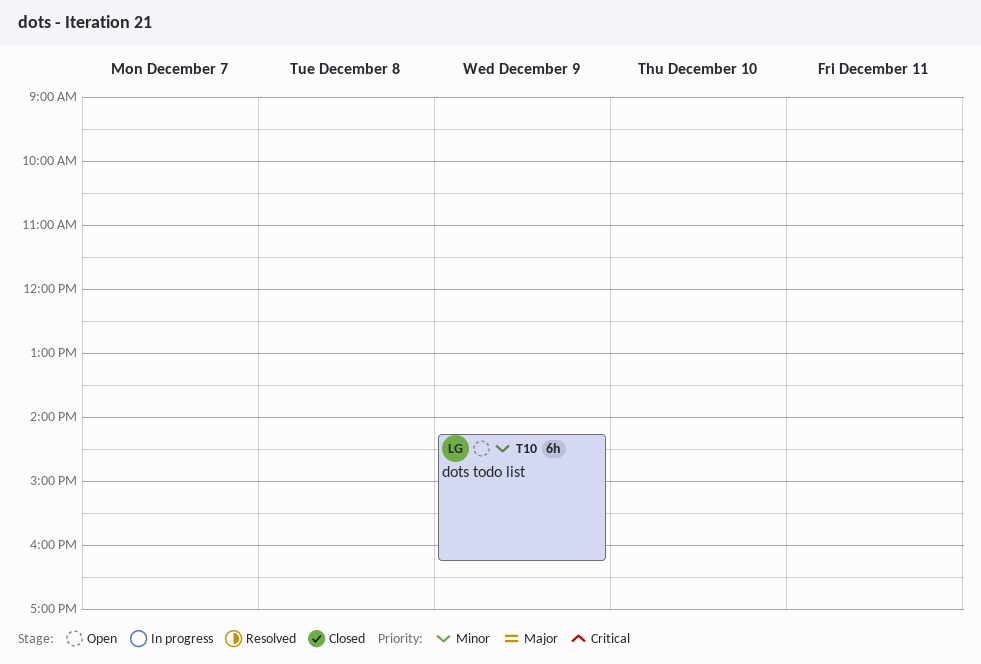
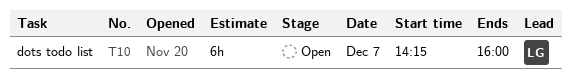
T10, day: Dec 9 -> Dec 7
T10, ends: 16:15 -> 16:00

